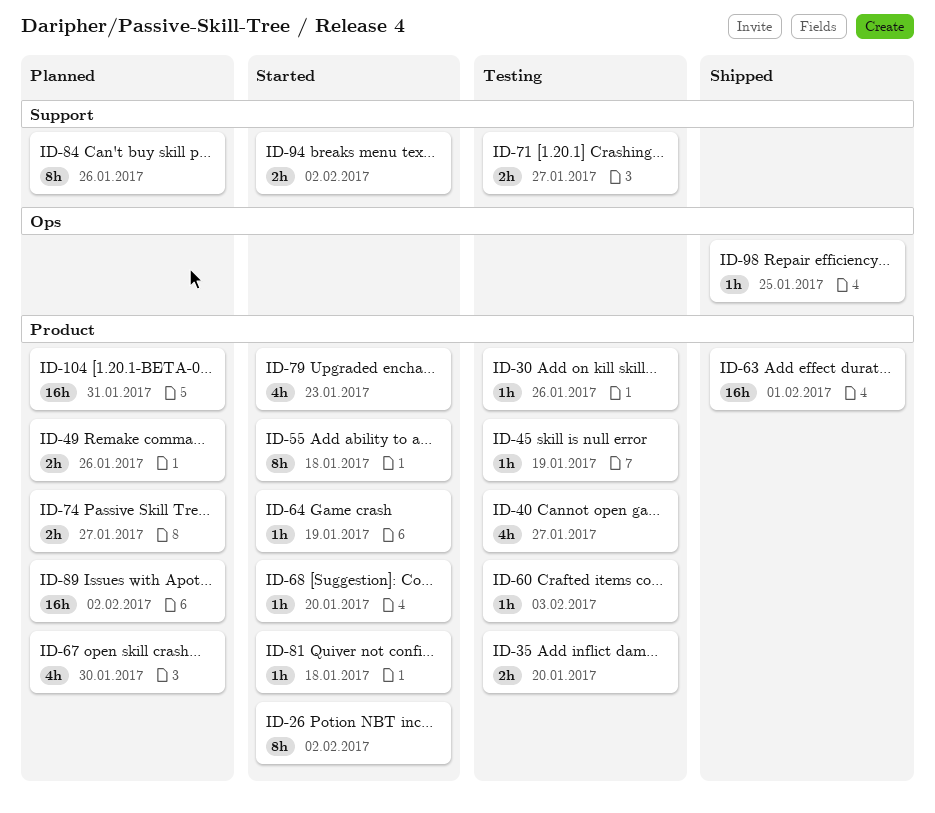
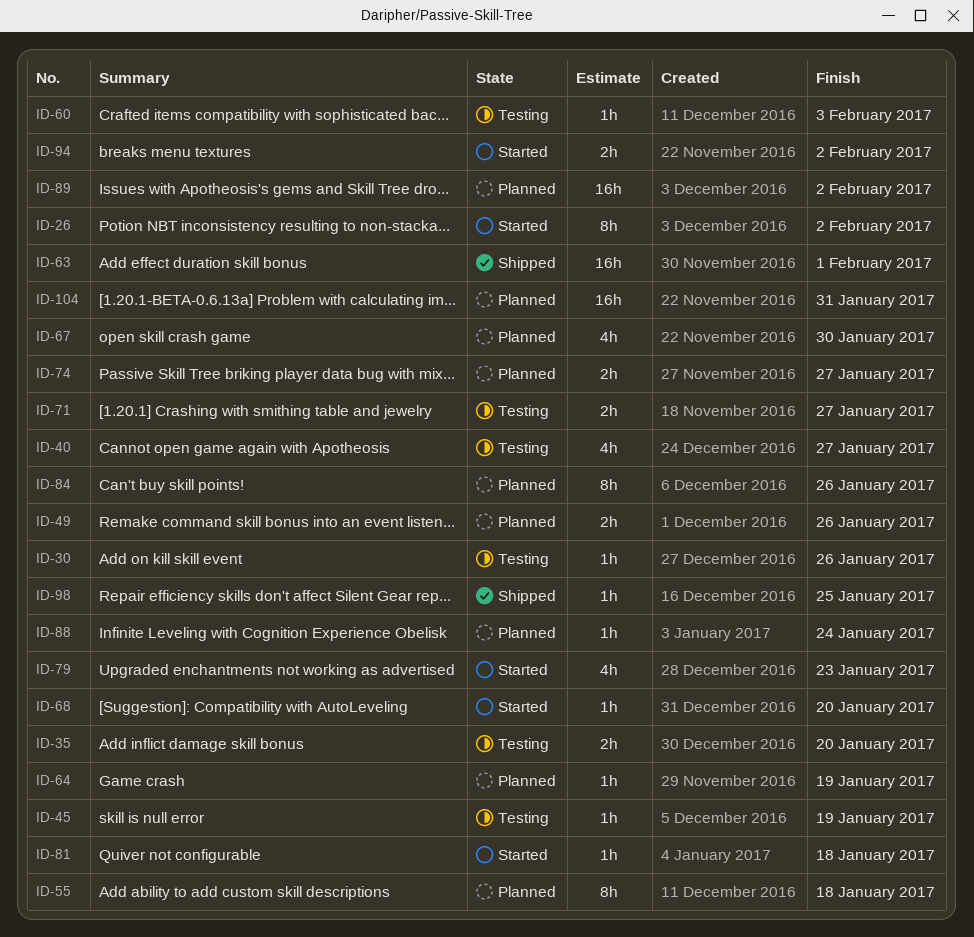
ID-55, status: Started -> Planned
ID-64, status: Started -> Planned
ID-88: none -> present

